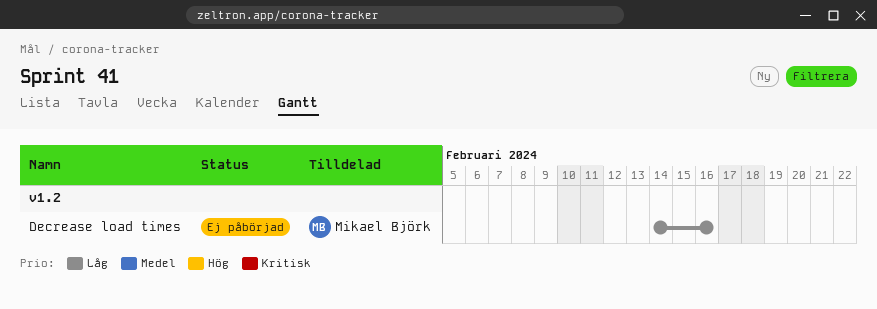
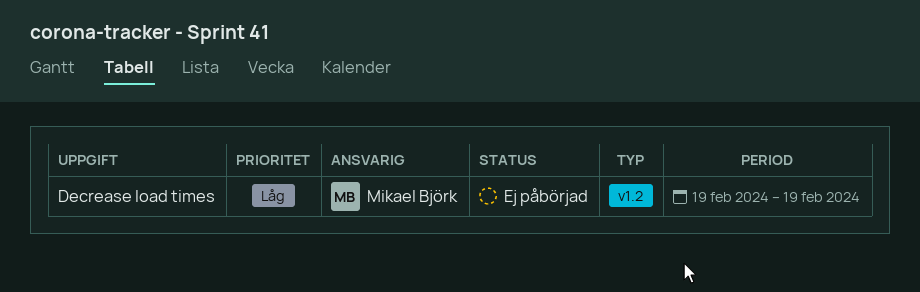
Decrease load times, start: Feb 14 -> Feb 19
Decrease load times, due: Feb 16 -> Feb 19

